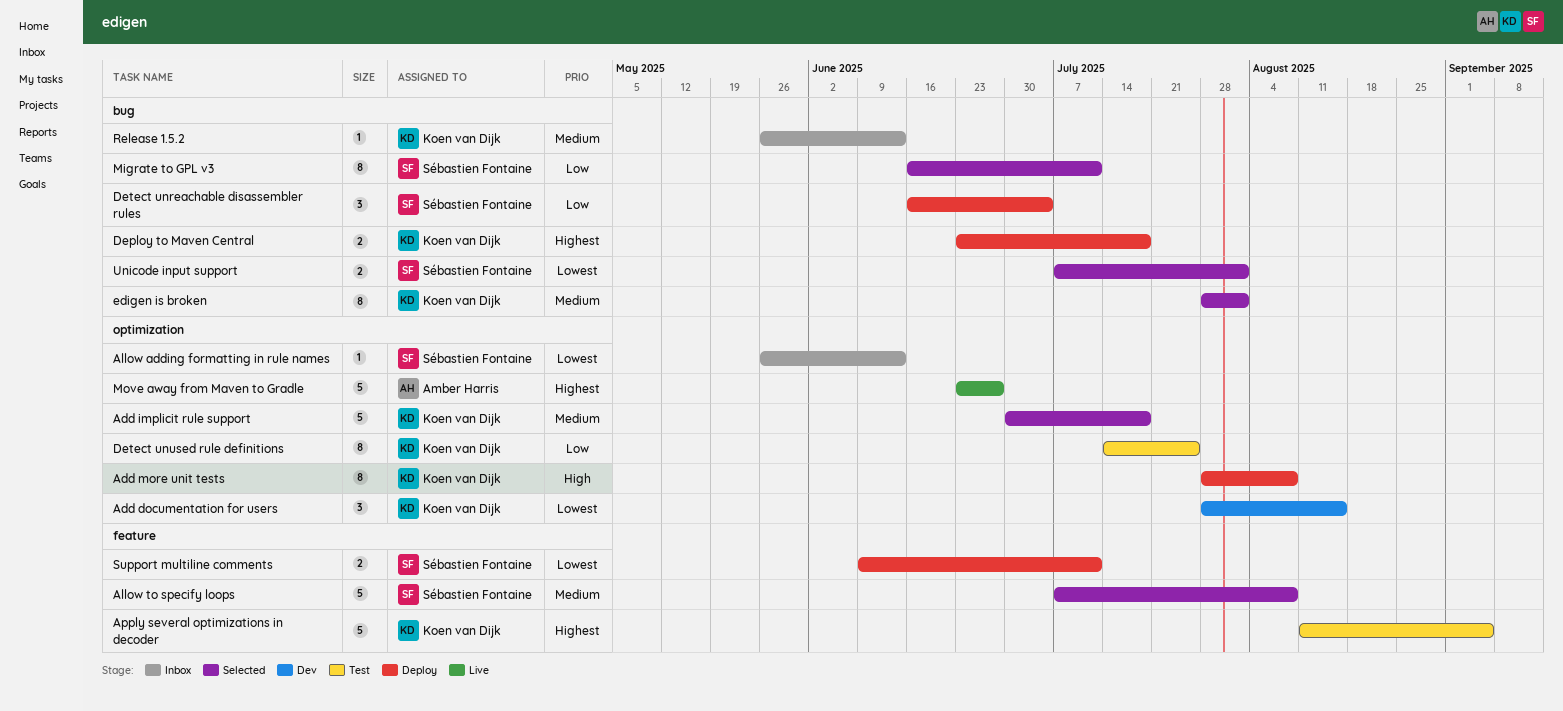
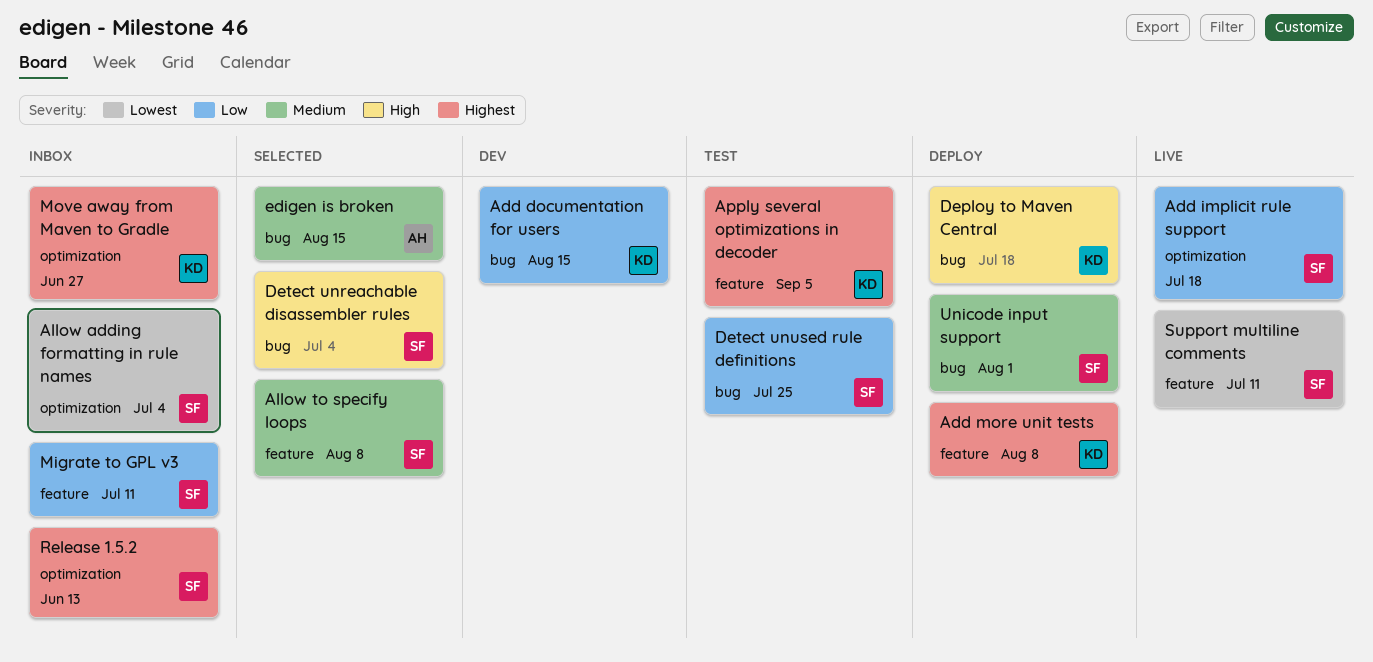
Add documentation for users, priority: Lowest -> Low
Add documentation for users, label: optimization -> bug
Add implicit rule support, status: Selected -> Live
Add implicit rule support, owner: Koen van Dijk -> Sébastien Fontaine
Add implicit rule support, priority: Medium -> Low
Add more unit tests, priority: High -> Highest
Add more unit tests, label: optimization -> feature
Allow adding formatting in rule names, due: Jun 13 -> Jul 4
Deploy to Maven Central, priority: Highest -> High
Detect unreachable disassembler rules, status: Deploy -> Selected
Detect unreachable disassembler rules, priority: Low -> High
Detect unused rule definitions, owner: Koen van Dijk -> Sébastien Fontaine
Detect unused rule definitions, label: optimization -> bug
edigen is broken, owner: Koen van Dijk -> Amber Harris
edigen is broken, due: Aug 1 -> Aug 15
Migrate to GPL v3, status: Selected -> Inbox
Migrate to GPL v3, label: bug -> feature
Move away from Maven to Gradle, status: Live -> Inbox
Move away from Maven to Gradle, owner: Amber Harris -> Koen van Dijk
Release 1.5.2, owner: Koen van Dijk -> Sébastien Fontaine
Release 1.5.2, priority: Medium -> Highest
Release 1.5.2, label: bug -> optimization
Support multiline comments, status: Deploy -> Live
Unicode input support, status: Selected -> Deploy
Unicode input support, priority: Lowest -> Medium

